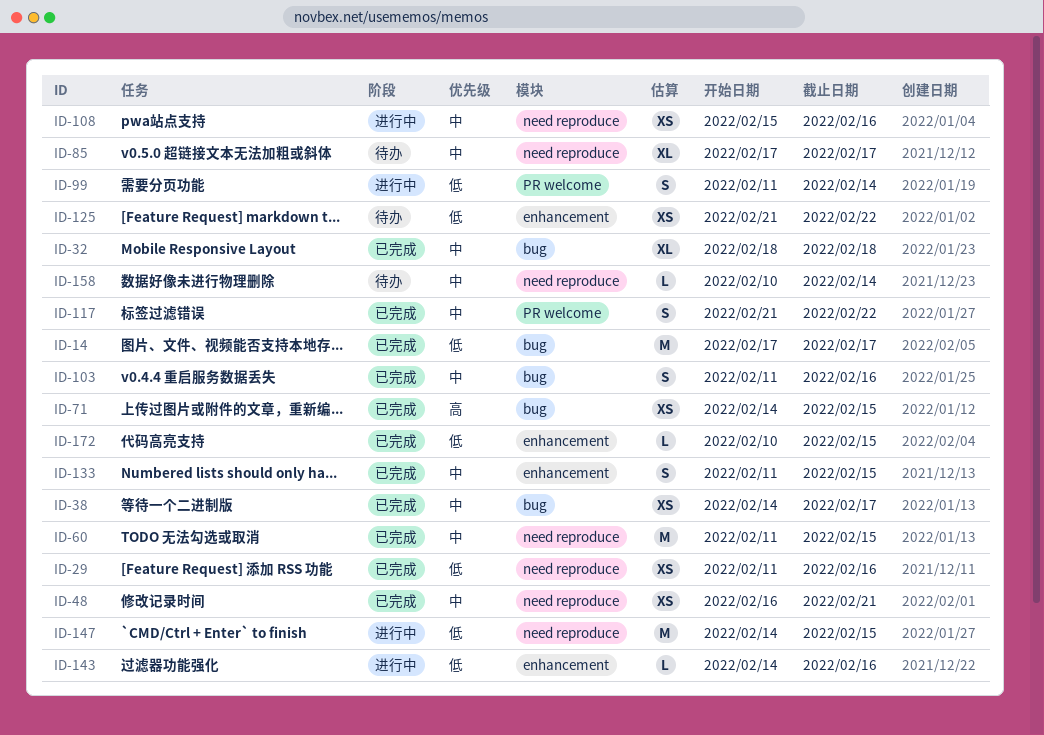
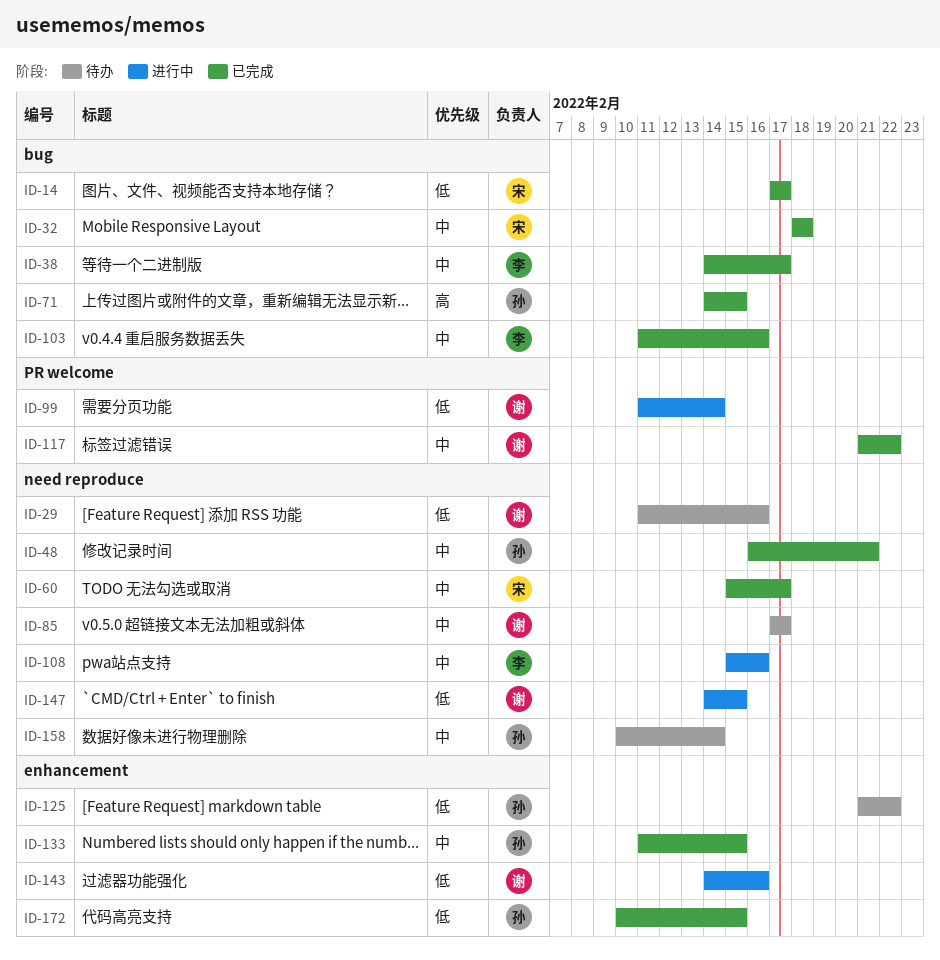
ID-29, status: 已完成 -> 待办
ID-60, start: Feb 11 -> Feb 15
ID-60, due: Feb 15 -> Feb 17

